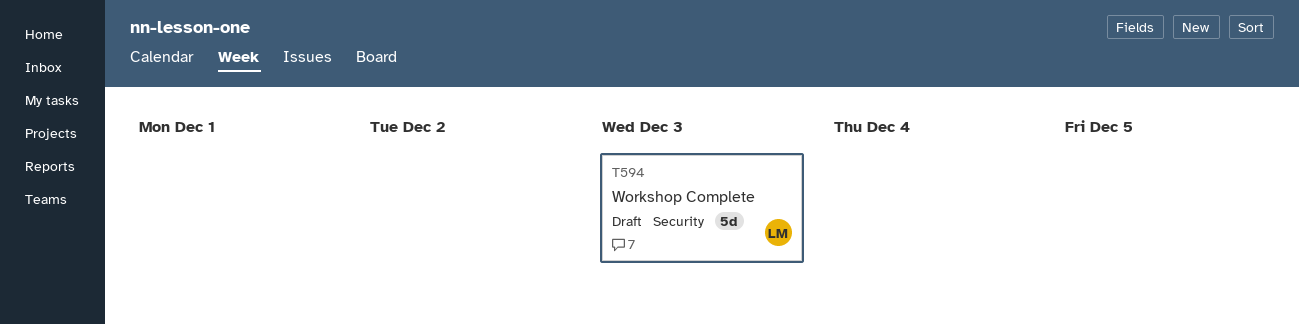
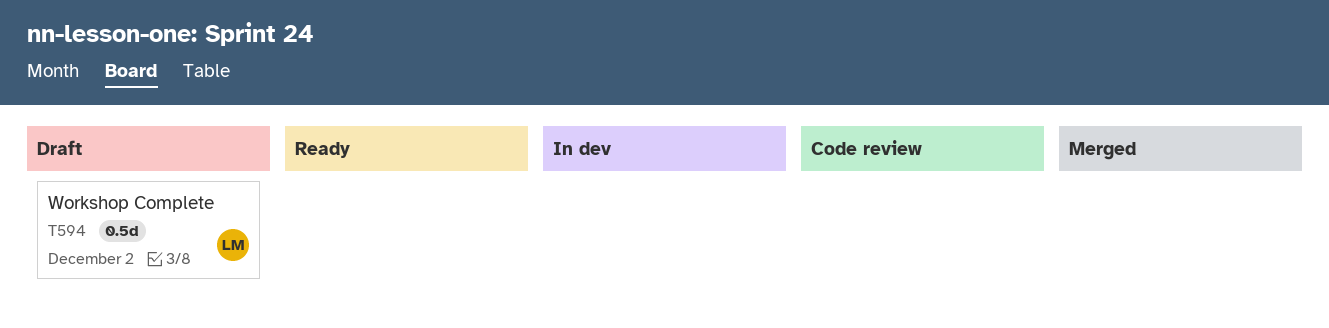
T594, estimate: 5d -> 0.5d
T594, due: Dec 3 -> Dec 2

